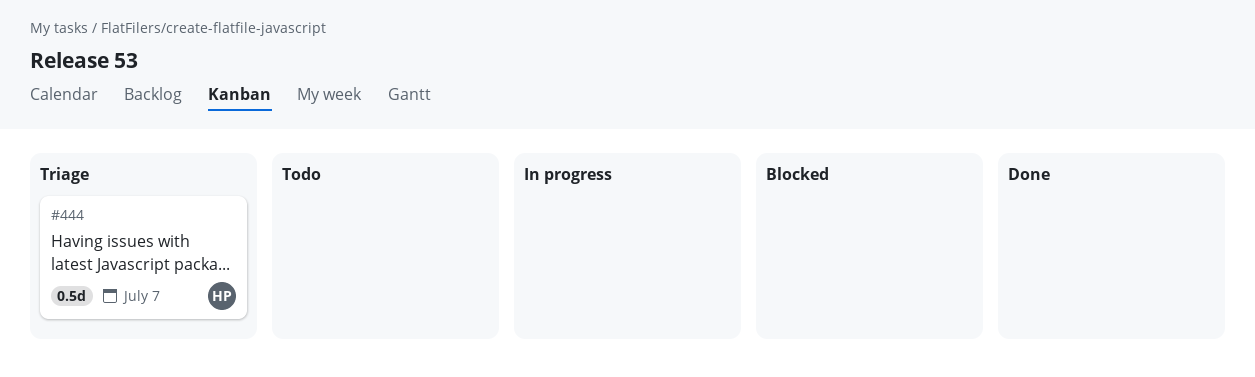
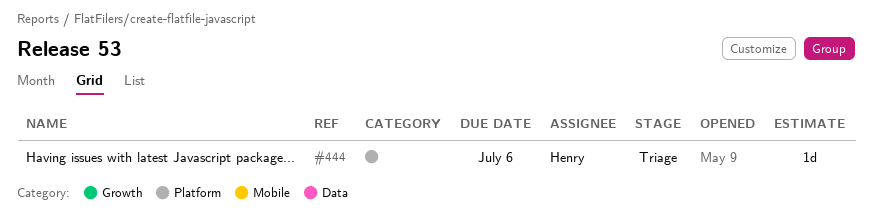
#444, estimate: 0.5d -> 1d
#444, due: Jul 7 -> Jul 6

